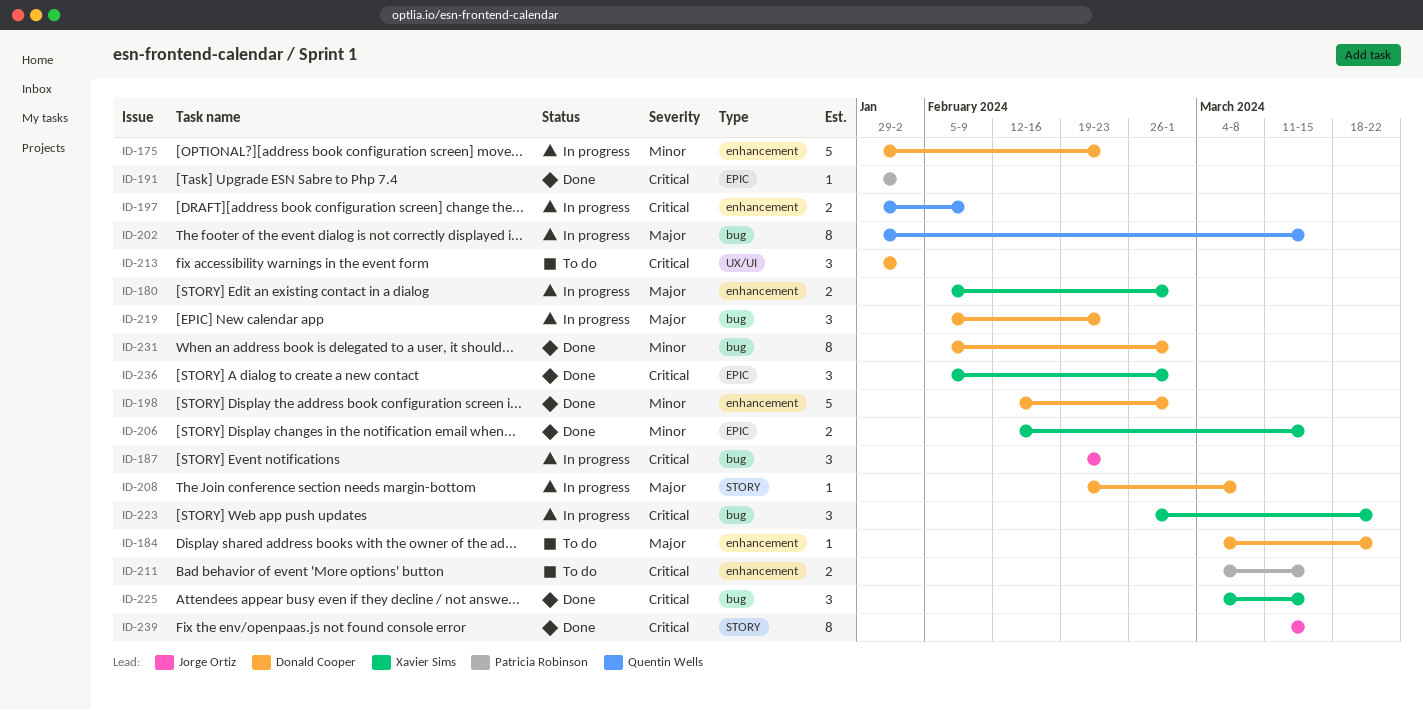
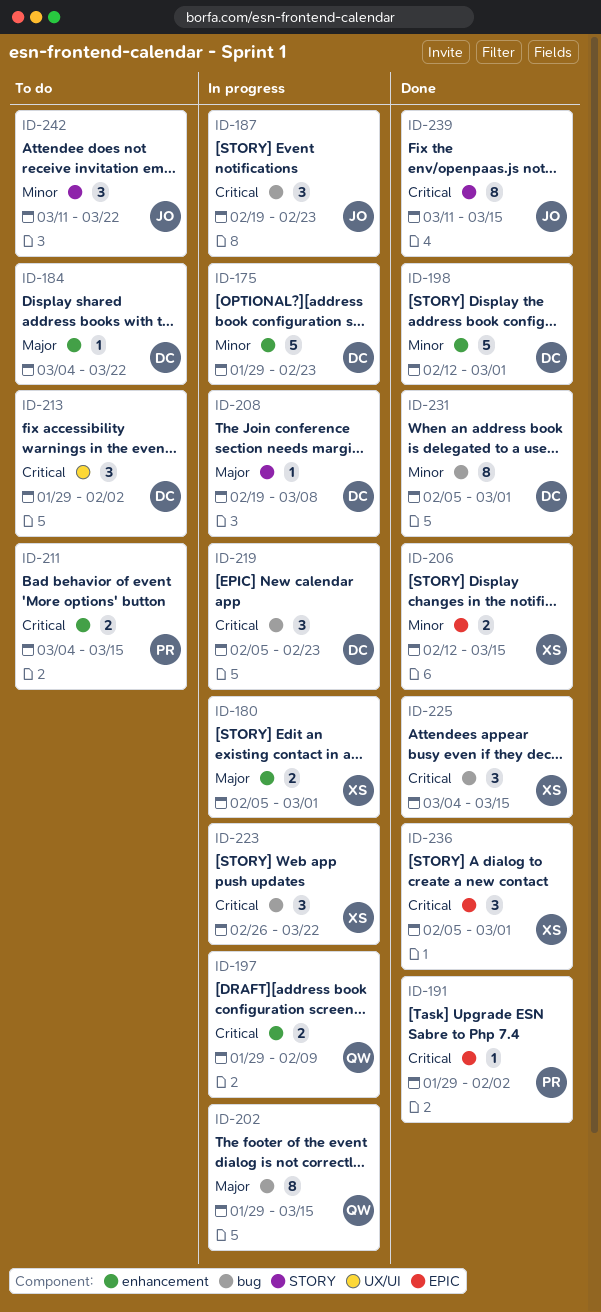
ID-219, priority: Major -> Critical
ID-242: none -> present

